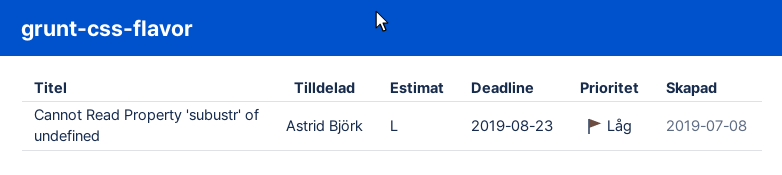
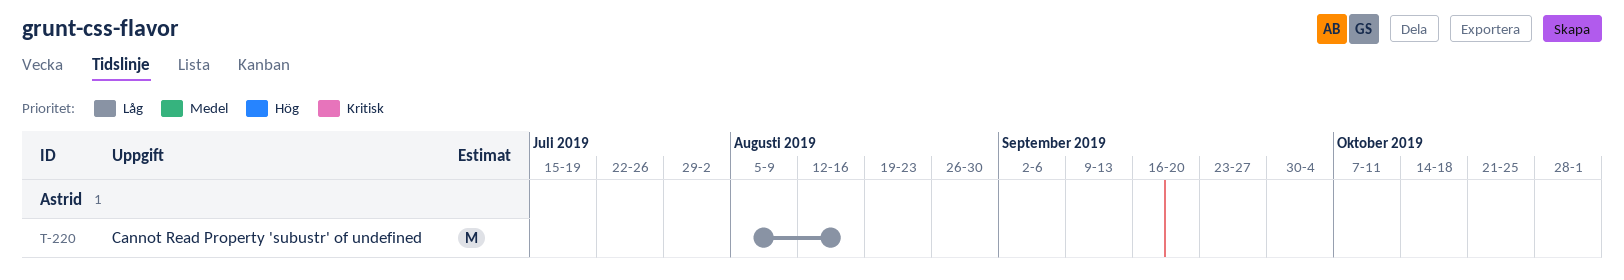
Cannot Read Property 'subustr' of undefined, estimate: L -> M
Cannot Read Property 'subustr' of undefined, due: Aug 23 -> Aug 16

